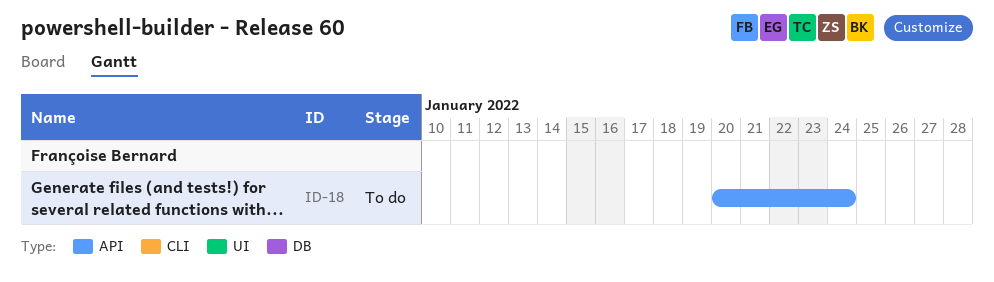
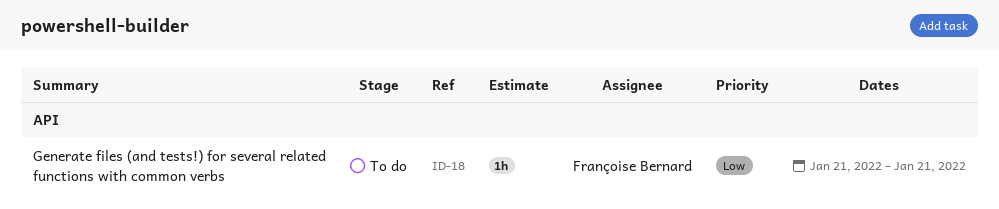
ID-18, start: Jan 20 -> Jan 21
ID-18, due: Jan 24 -> Jan 21

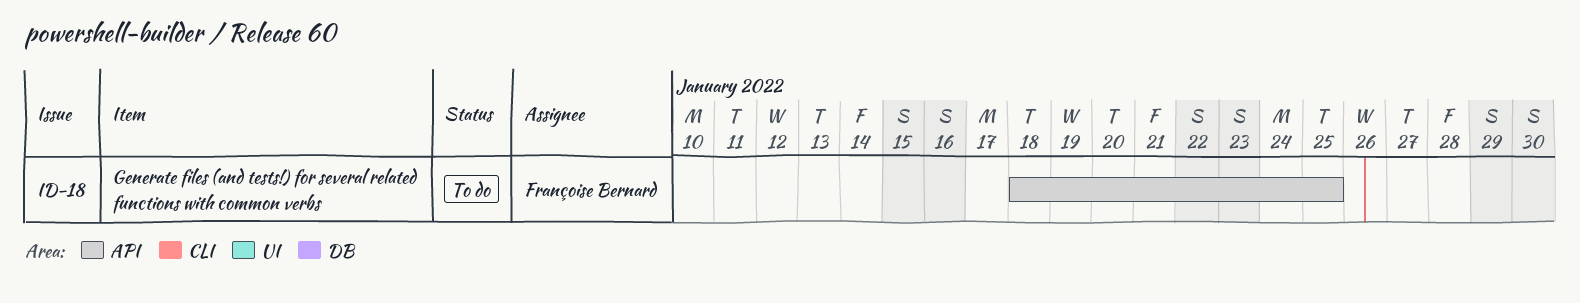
ID-18, start: Jan 21 -> Jan 18
ID-18, due: Jan 21 -> Jan 25

